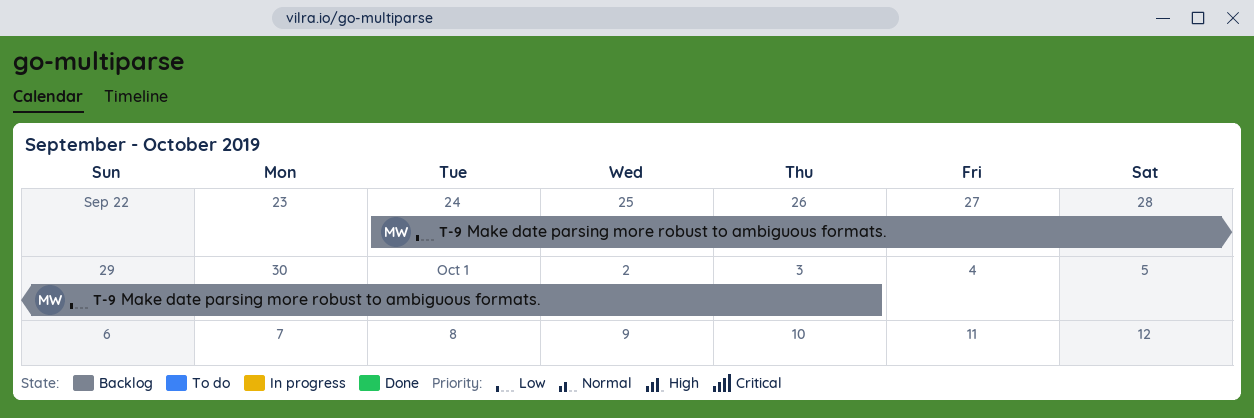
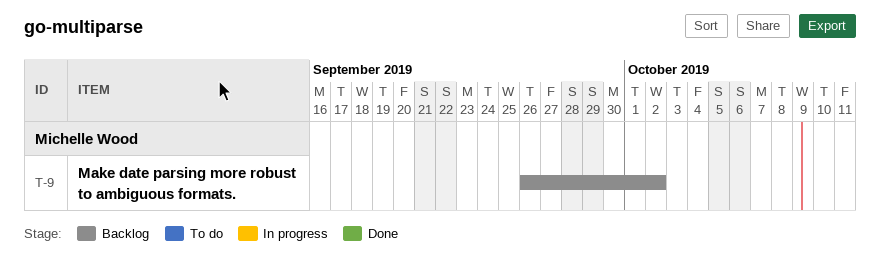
T-9, start: Sep 24 -> Sep 26
T-9, due: Oct 3 -> Oct 2

